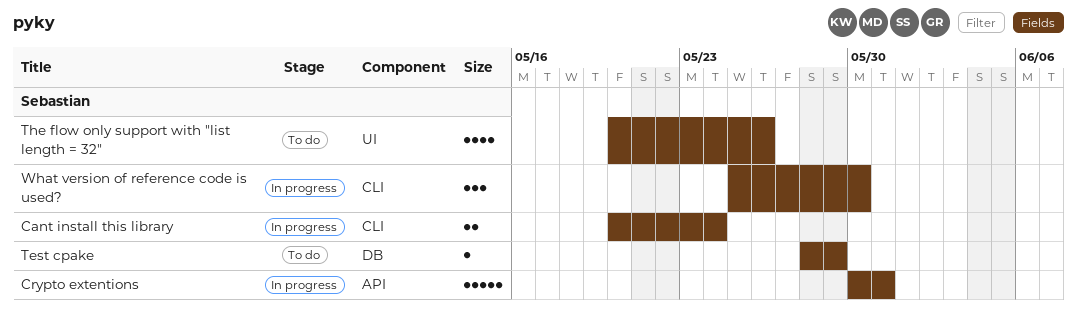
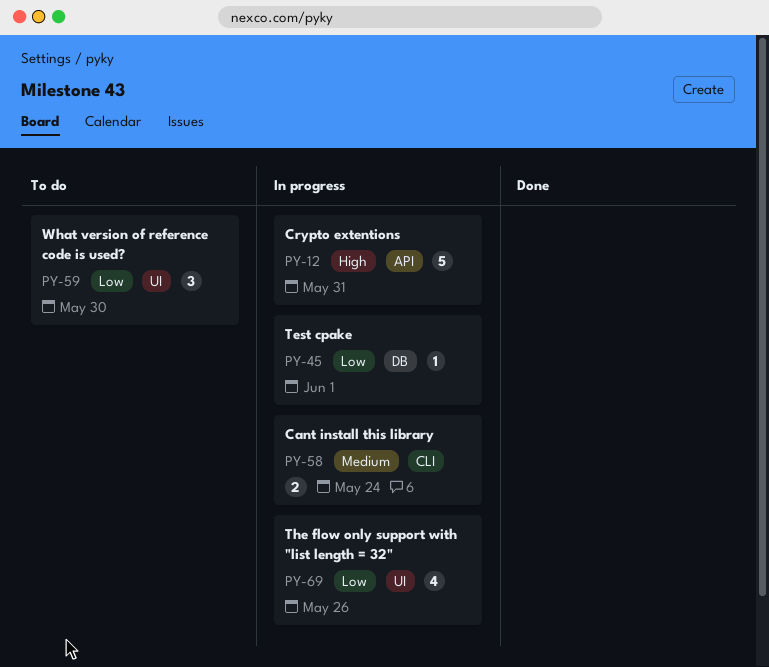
Test cpake, status: To do -> In progress
Test cpake, due: May 29 -> Jun 1
The flow only support with "list length = 32", status: To do -> In progress
What version of reference code is used?, status: In progress -> To do
What version of reference code is used?, label: CLI -> UI

